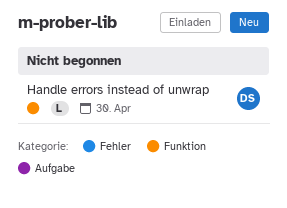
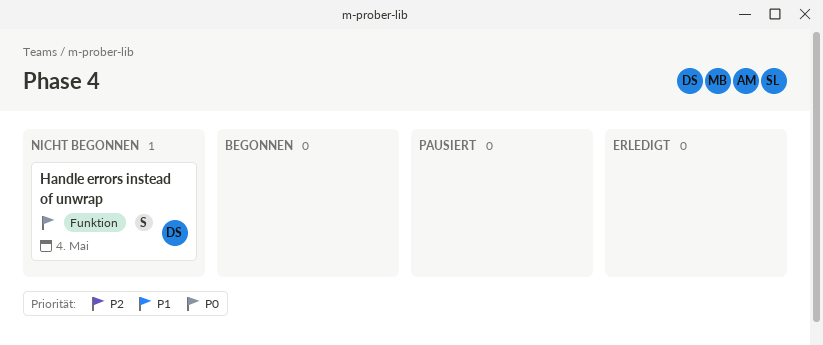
Handle errors instead of unwrap, estimate: L -> S
Handle errors instead of unwrap, due: Apr 30 -> May 4

